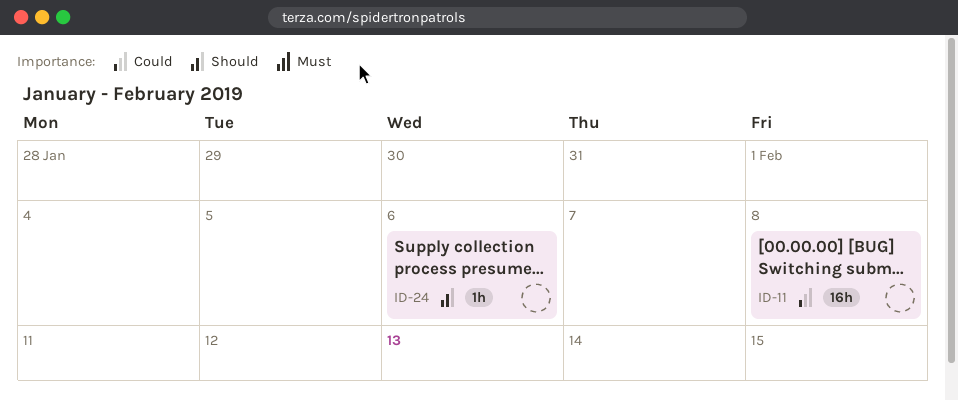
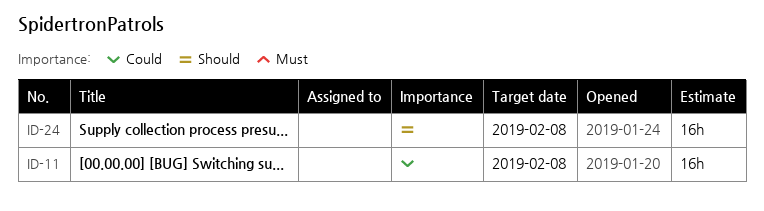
ID-24, estimate: 1h -> 16h
ID-24, due: Feb 6 -> Feb 8

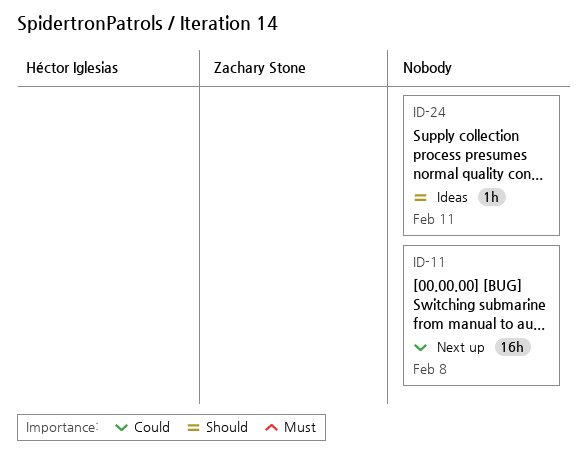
ID-24, estimate: 16h -> 1h
ID-24, due: Feb 8 -> Feb 11

